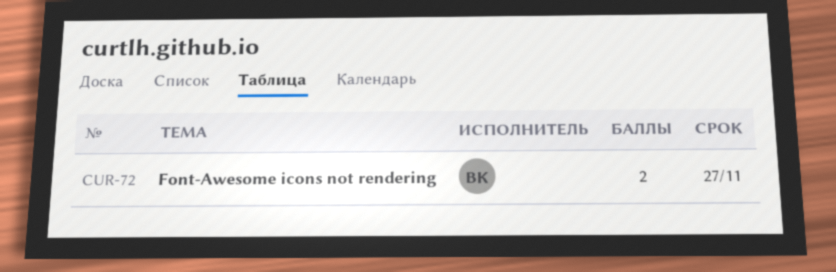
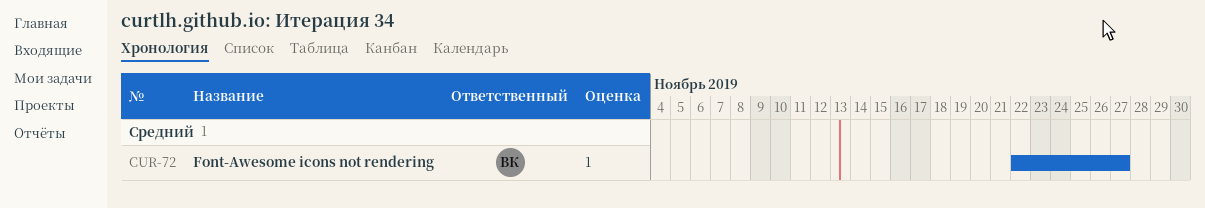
CUR-72, estimate: 2 -> 1

